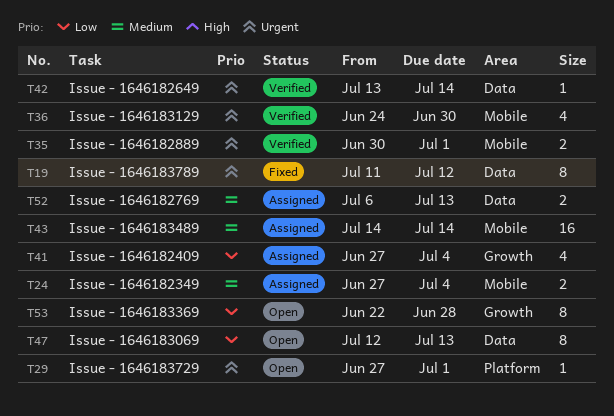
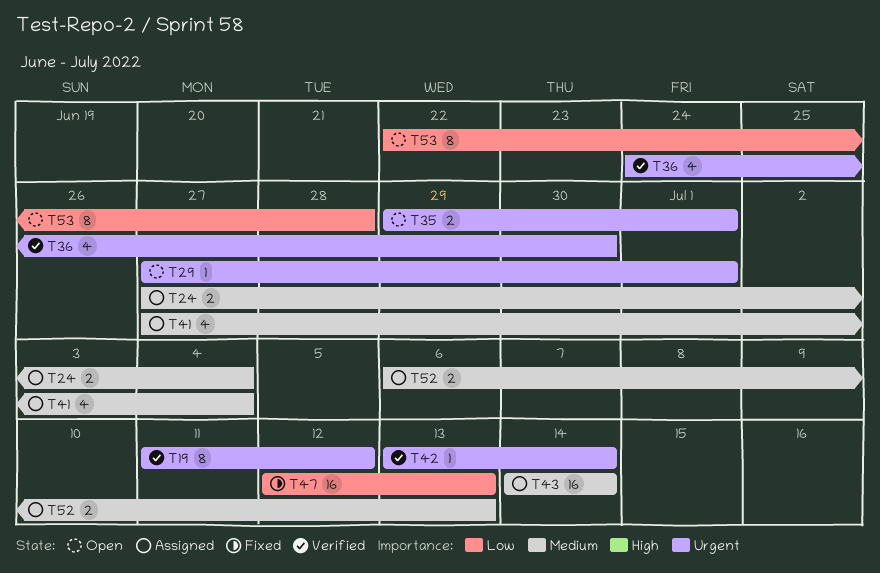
T19, status: Fixed -> Verified
T35, status: Verified -> Open
T35, start: Jun 30 -> Jun 29
T41, priority: Low -> Medium
T47, status: Open -> Fixed
T47, estimate: 8 -> 16

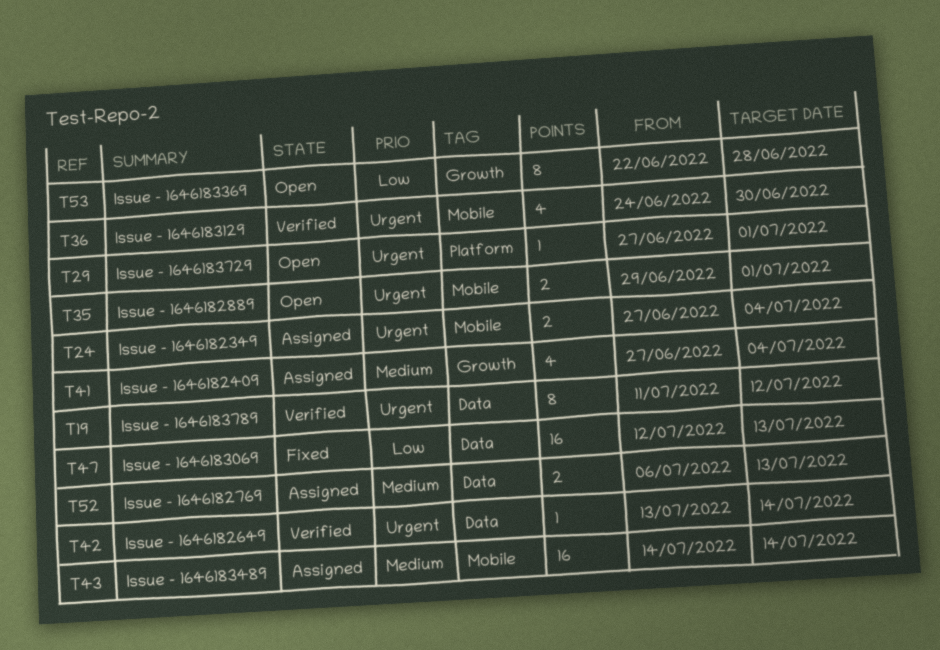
T24, priority: Medium -> Urgent

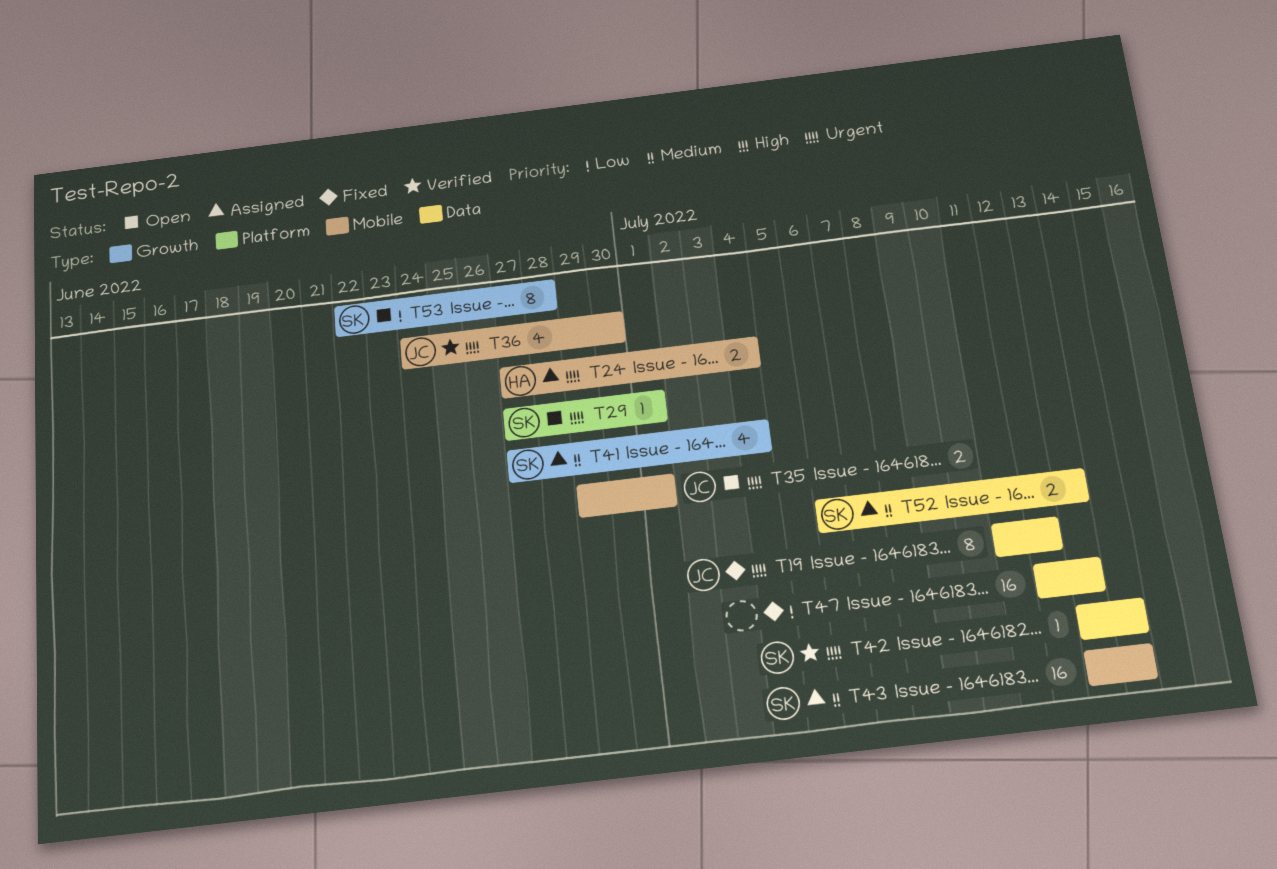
T19, status: Verified -> Fixed
T43, start: Jul 14 -> Jul 13

